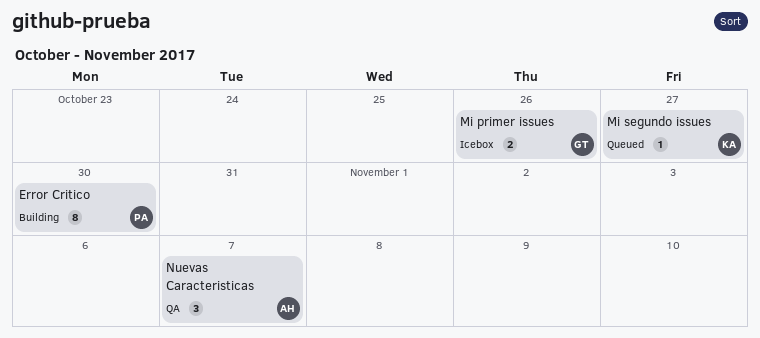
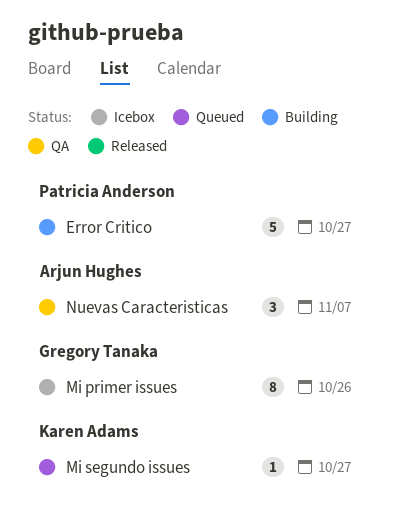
Error Critico, estimate: 8 -> 5
Error Critico, due: Oct 30 -> Oct 27
Mi primer issues, estimate: 2 -> 8

